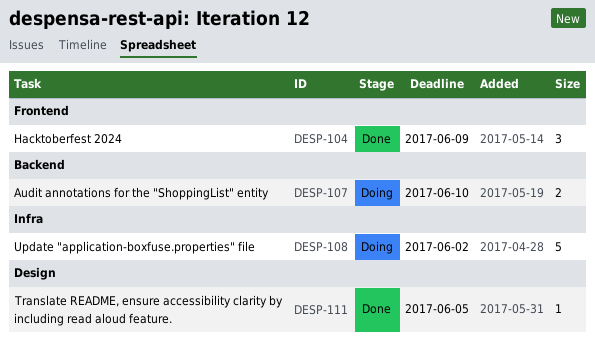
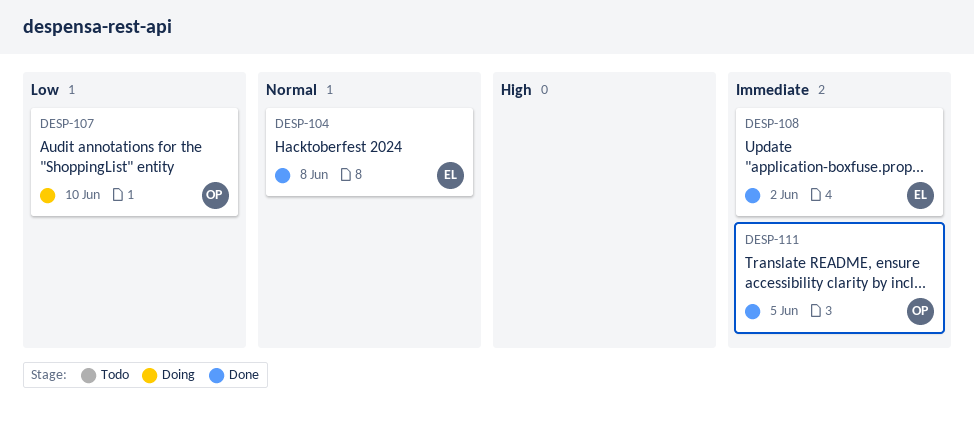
DESP-104, due: Jun 9 -> Jun 8
DESP-108, status: Doing -> Done

